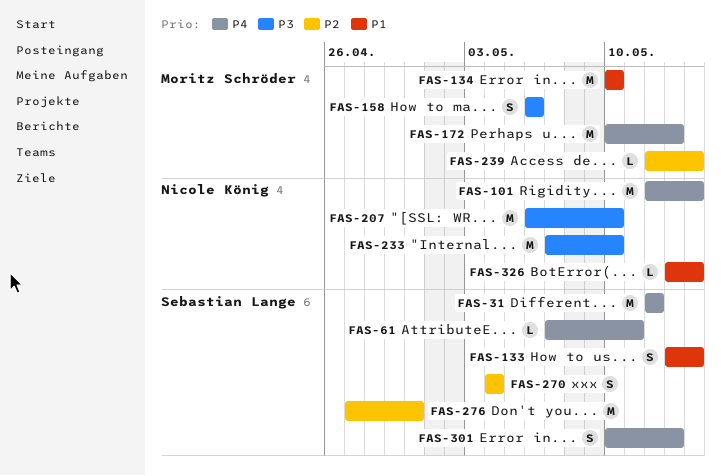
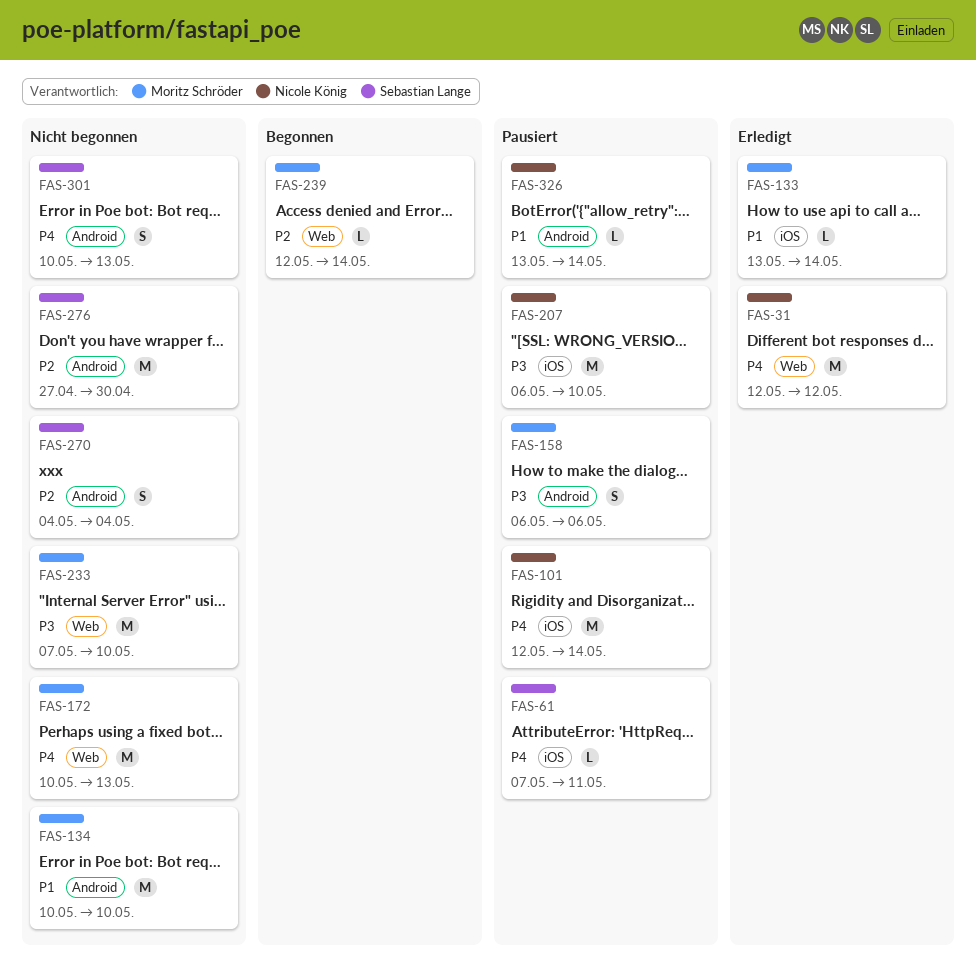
FAS-31, owner: Sebastian Lange -> Nicole König
FAS-133, owner: Sebastian Lange -> Moritz Schröder
FAS-133, estimate: S -> L
FAS-233, owner: Nicole König -> Moritz Schröder

